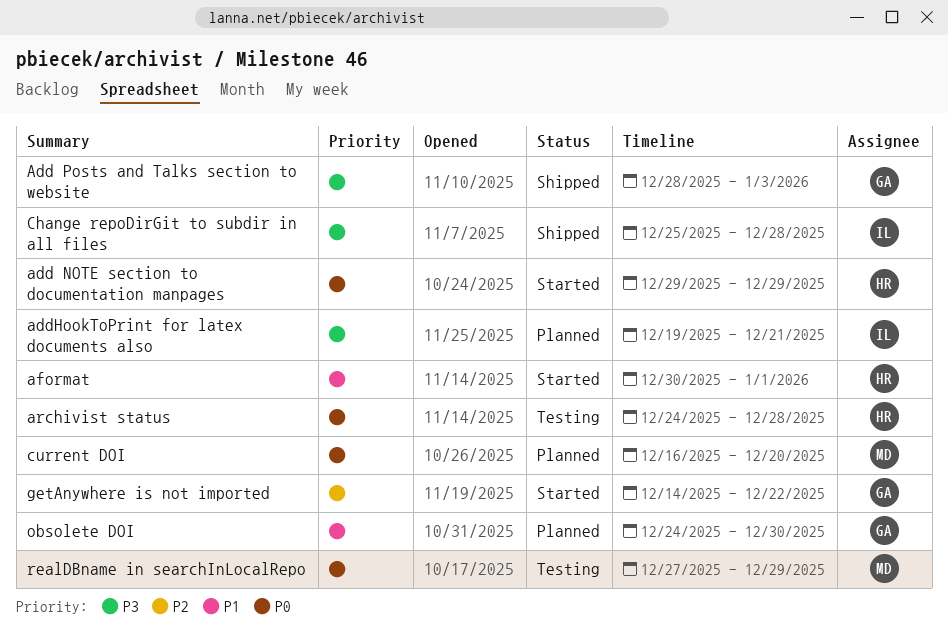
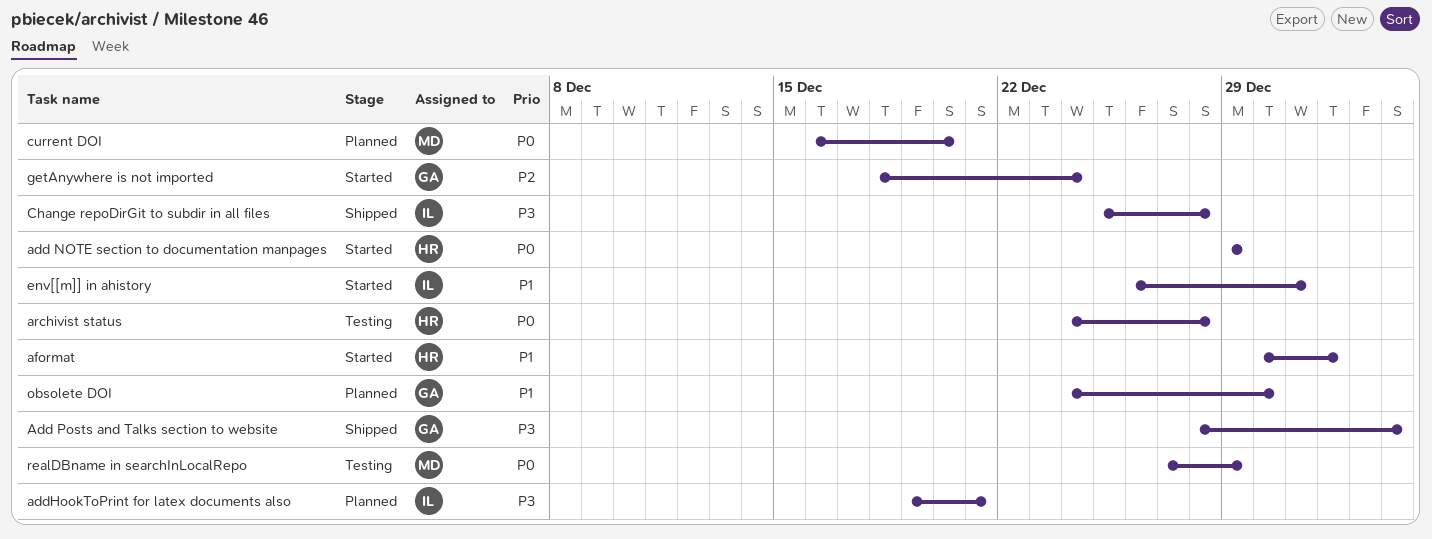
env[[m]] in ahistory: none -> present
getAnywhere is not imported, start: Dec 14 -> Dec 18
getAnywhere is not imported, due: Dec 22 -> Dec 24

